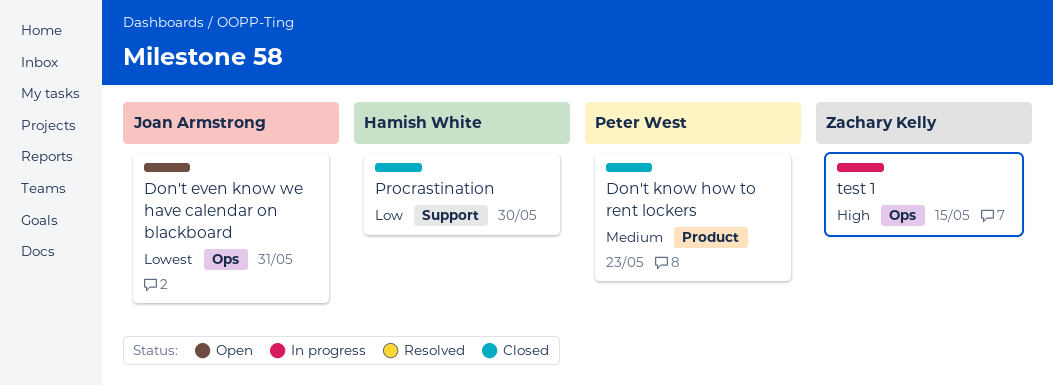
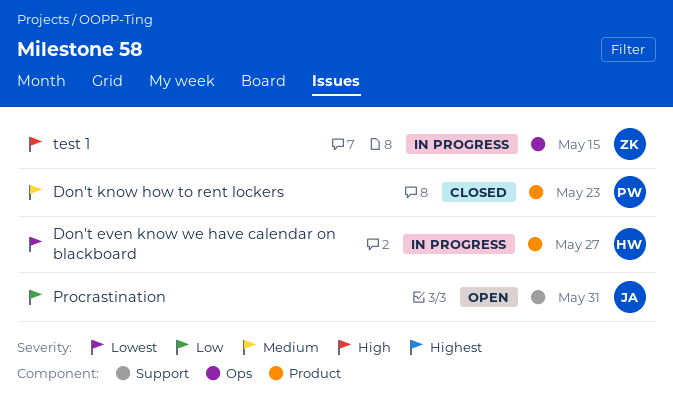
Don't even know we have calendar on blackboard, status: Open -> In progress
Don't even know we have calendar on blackboard, owner: Joan Armstrong -> Hamish White
Don't even know we have calendar on blackboard, label: Ops -> Product
Don't even know we have calendar on blackboard, due: May 31 -> May 27
Procrastination, status: Closed -> Open
Procrastination, owner: Hamish White -> Joan Armstrong
Procrastination, due: May 30 -> May 31

